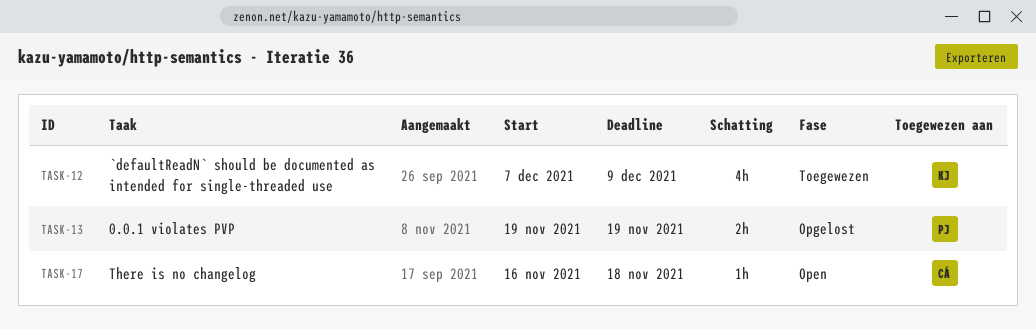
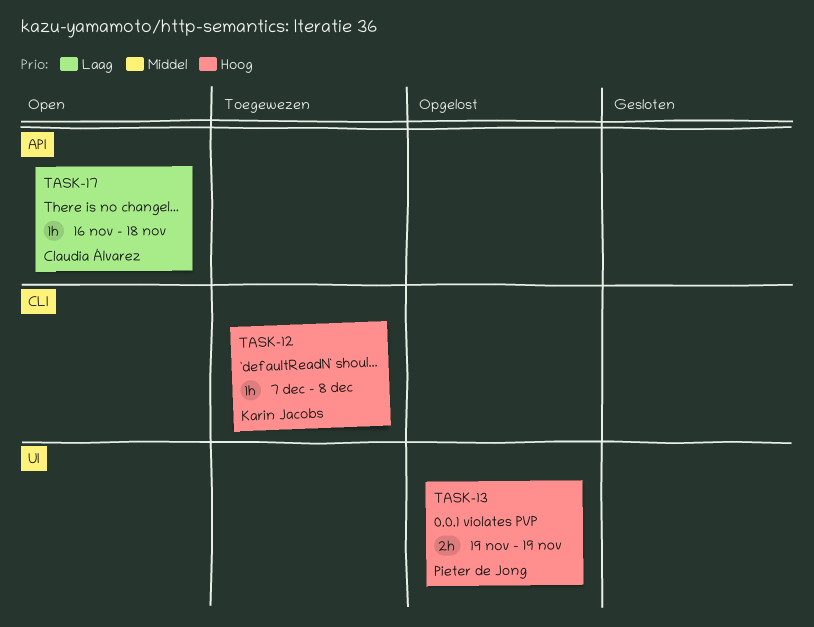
TASK-12, estimate: 4h -> 1h
TASK-12, due: Dec 9 -> Dec 8

